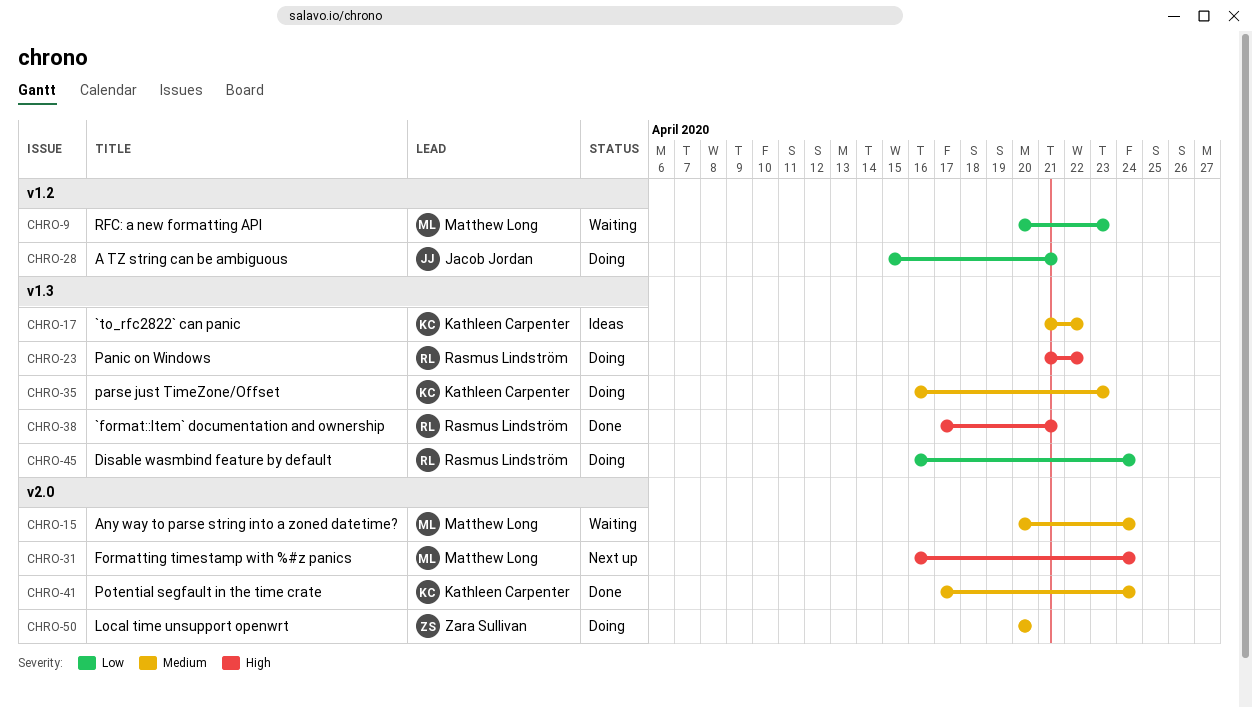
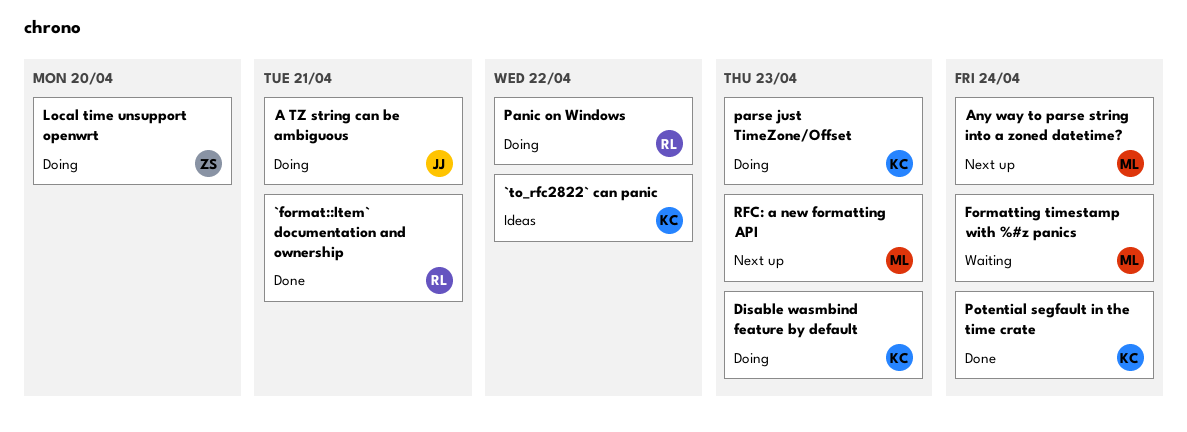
Any way to parse string into a zoned datetime?, status: Waiting -> Next up
Disable wasmbind feature by default, owner: Rasmus Lindström -> Kathleen Carpenter
Disable wasmbind feature by default, due: Apr 24 -> Apr 23
Formatting timestamp with %#z panics, status: Next up -> Waiting
RFC: a new formatting API, status: Waiting -> Next up

